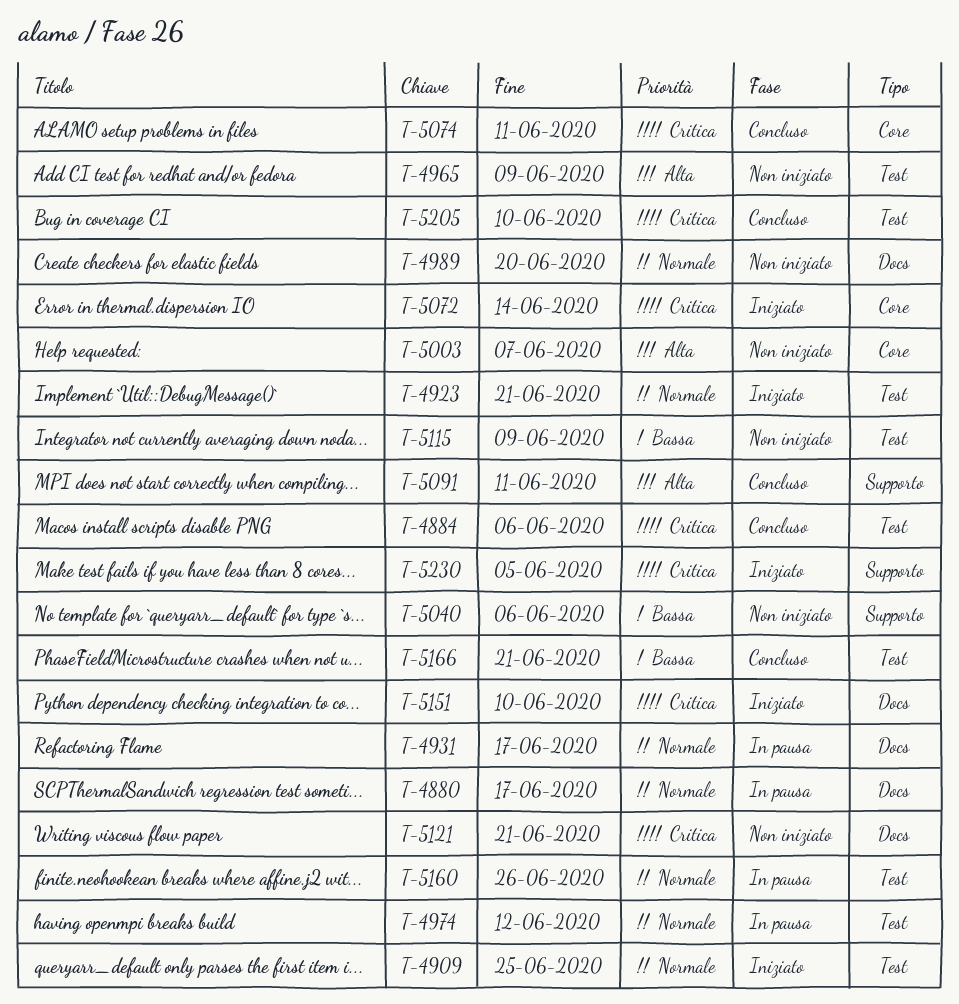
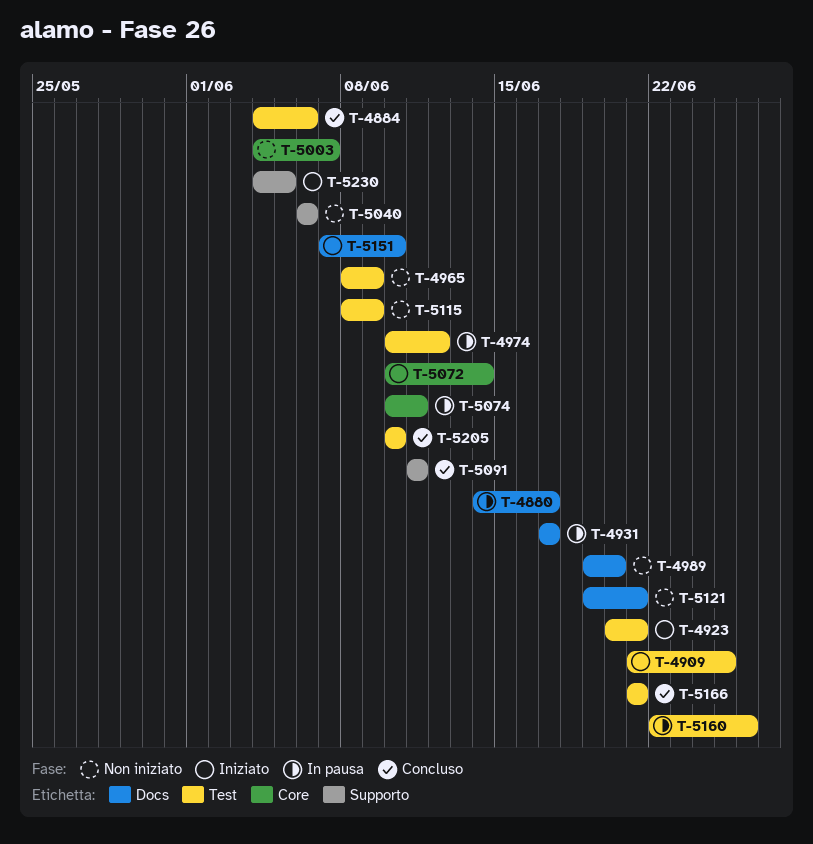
T-5074, status: Concluso -> In pausa

